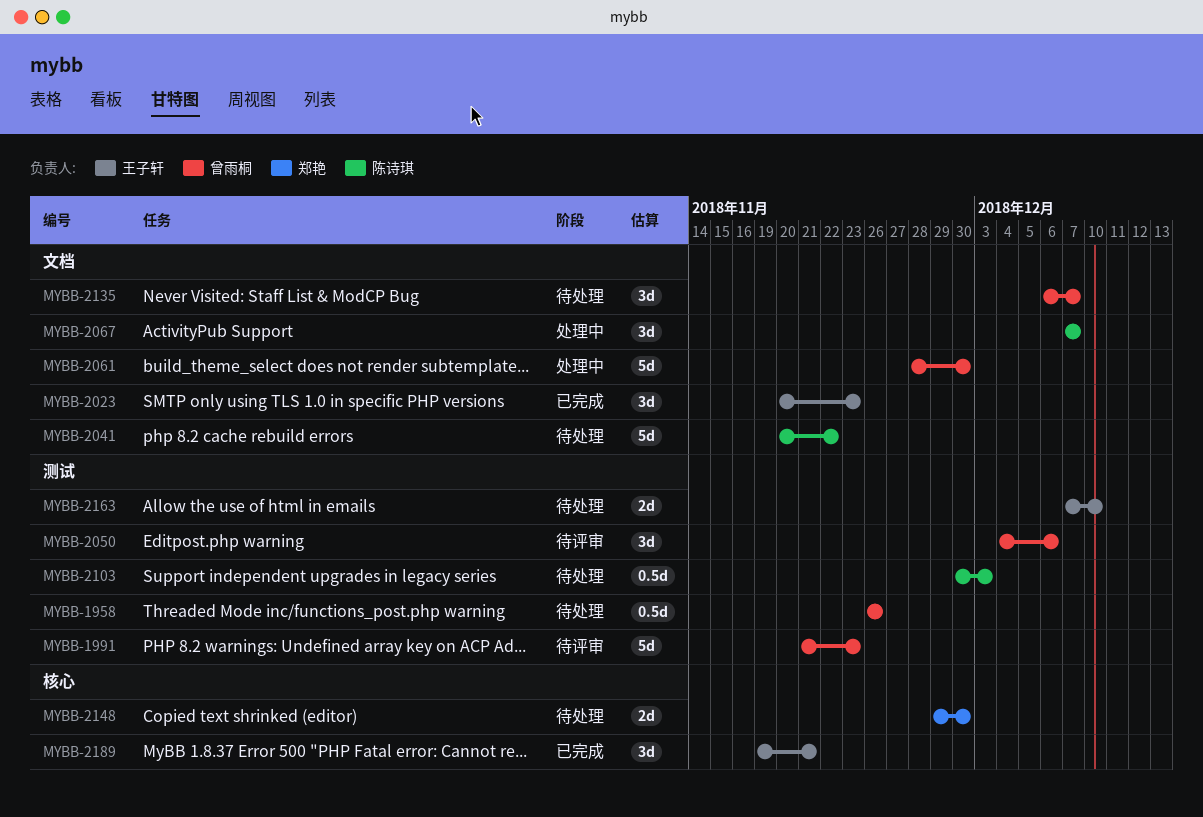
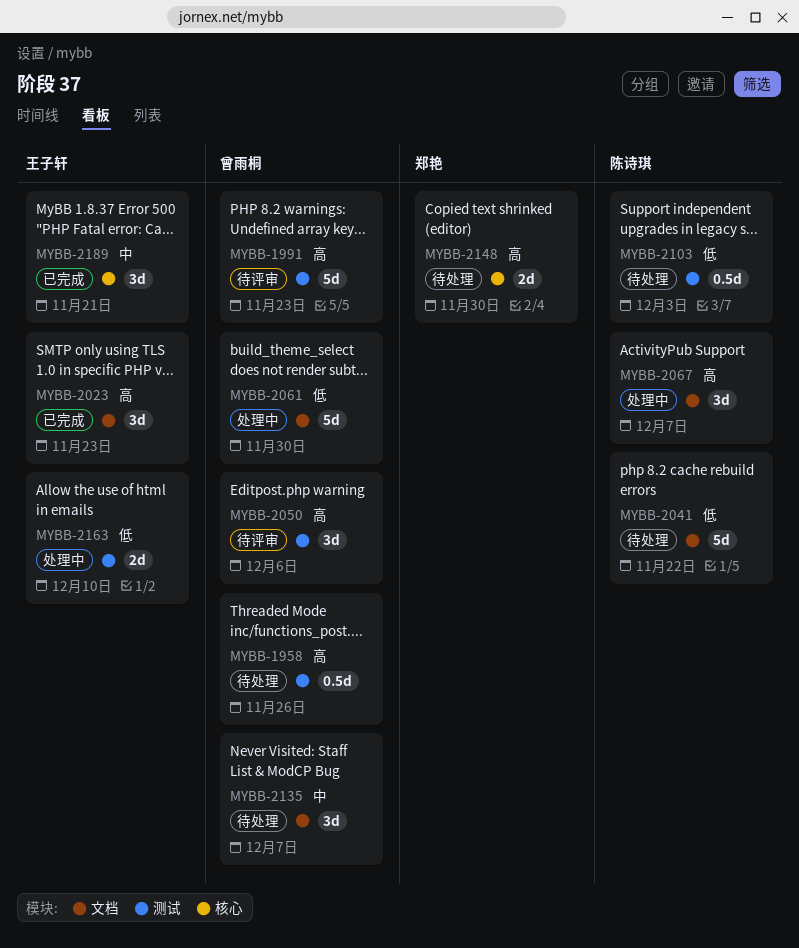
MYBB-2163, status: 待处理 -> 处理中

